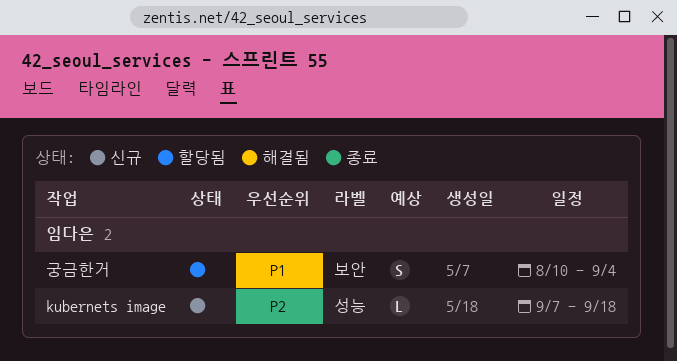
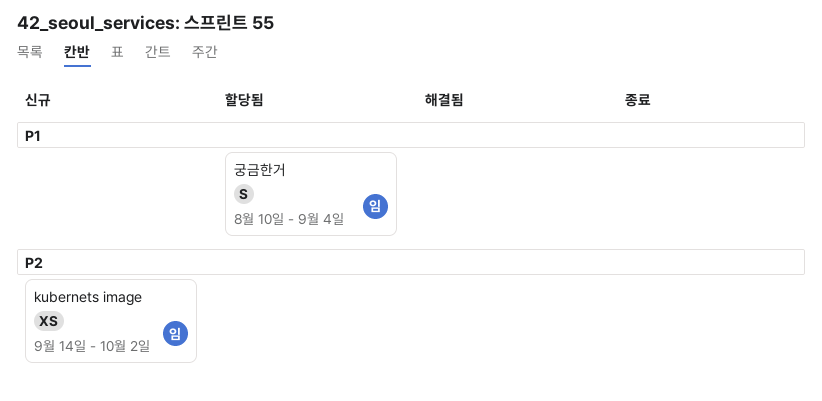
kubernets image, estimate: L -> XS
kubernets image, start: Sep 7 -> Sep 14
kubernets image, due: Sep 18 -> Oct 2

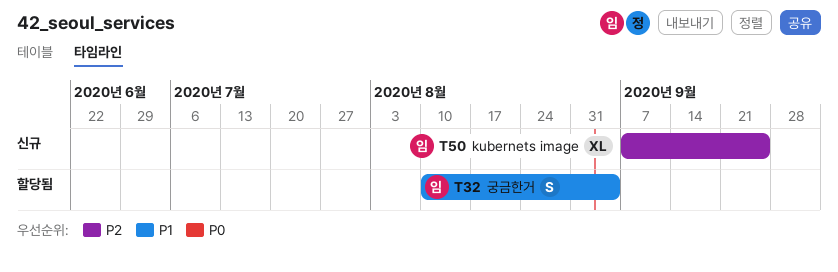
kubernets image, estimate: XS -> XL
kubernets image, start: Sep 14 -> Sep 7
kubernets image, due: Oct 2 -> Sep 25

